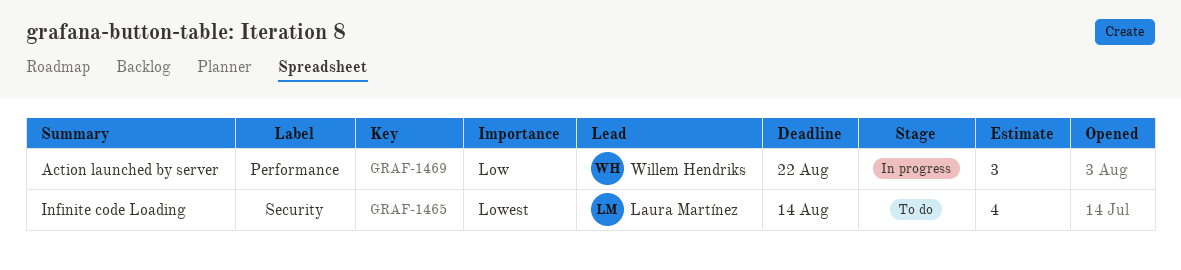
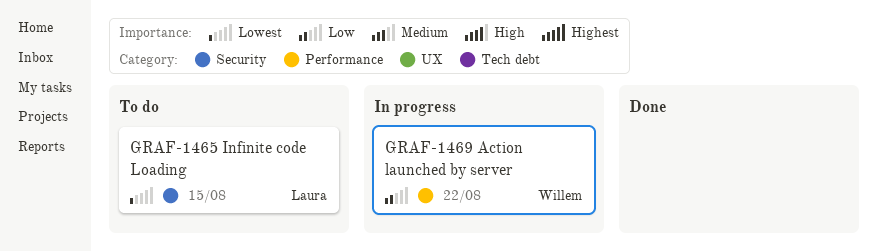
GRAF-1465, due: Aug 14 -> Aug 15

